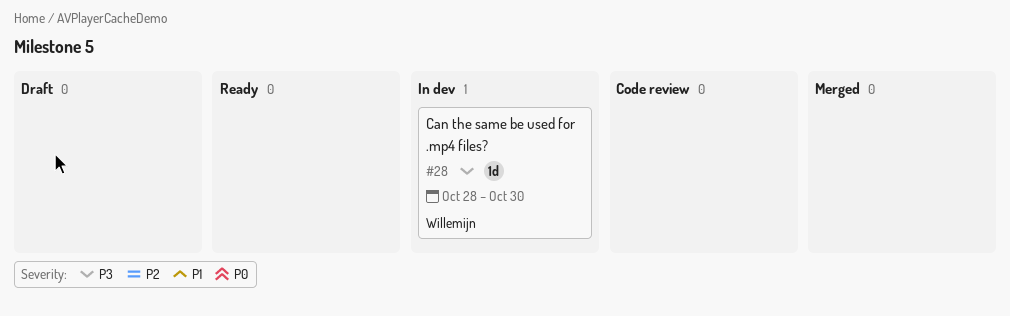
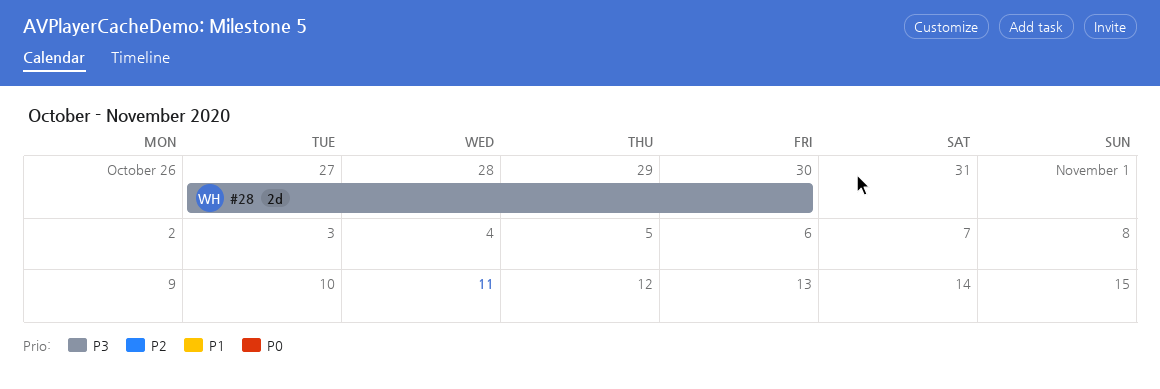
#28, estimate: 1d -> 2d
#28, start: Oct 28 -> Oct 27

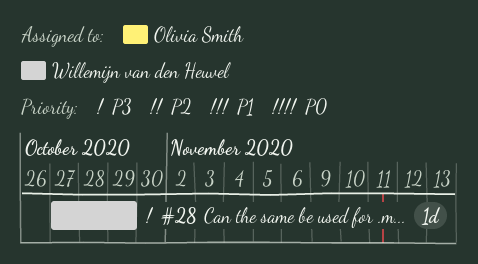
#28, estimate: 2d -> 1d
#28, due: Oct 30 -> Oct 29

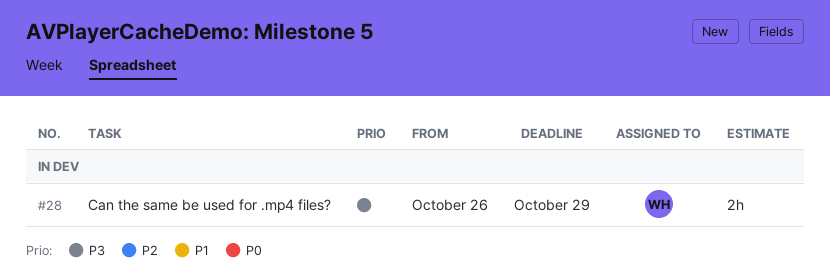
#28, estimate: 1d -> 2h
#28, start: Oct 27 -> Oct 26

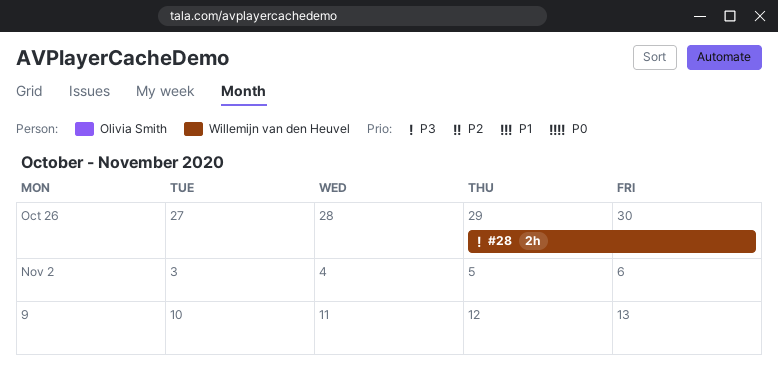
#28, start: Oct 26 -> Oct 29
#28, due: Oct 29 -> Oct 30

